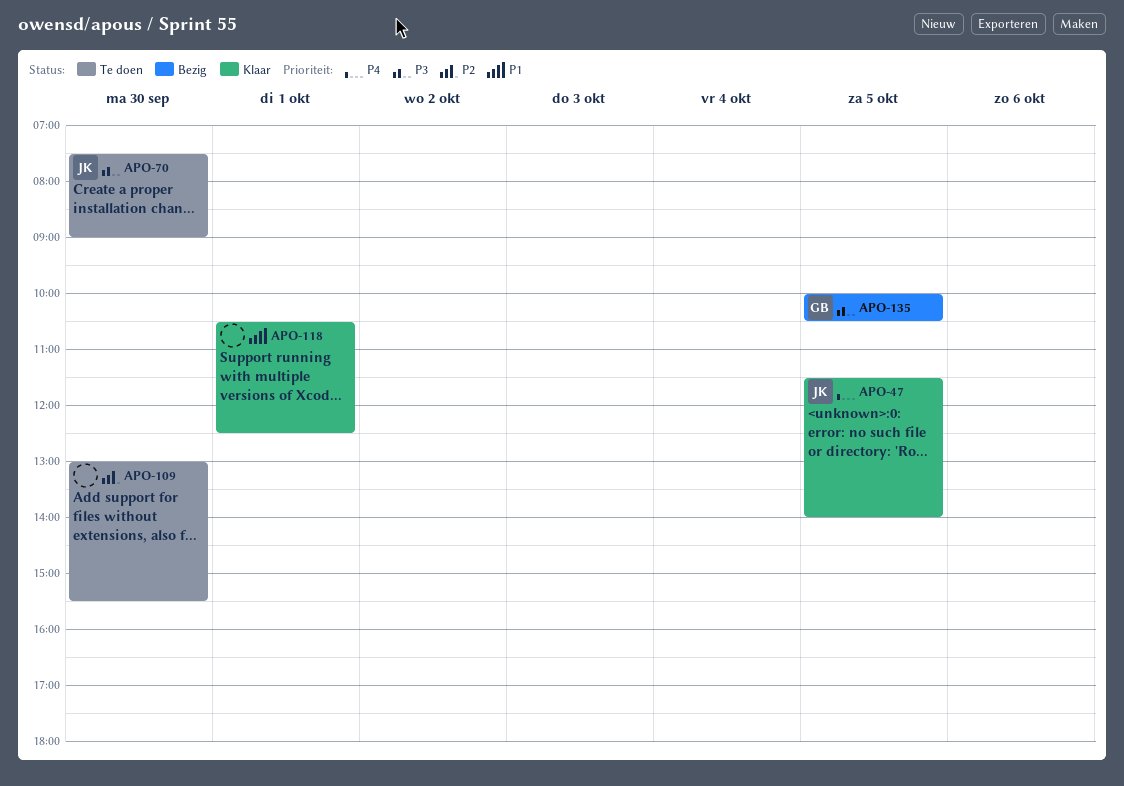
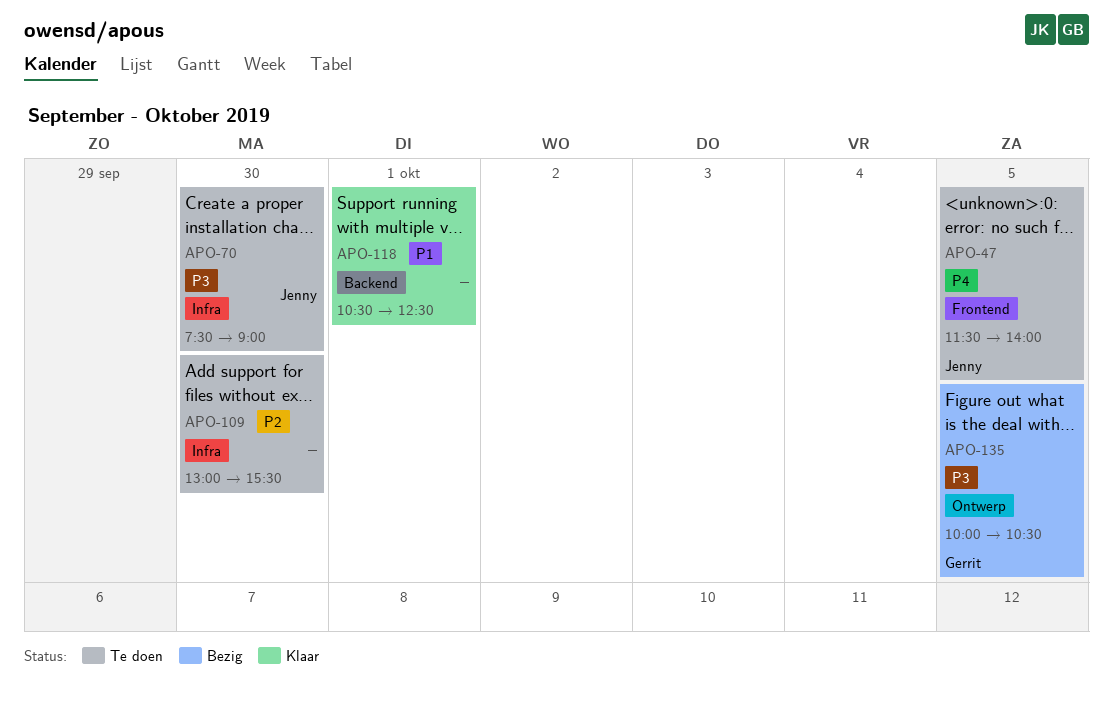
APO-47, status: Klaar -> Te doen

